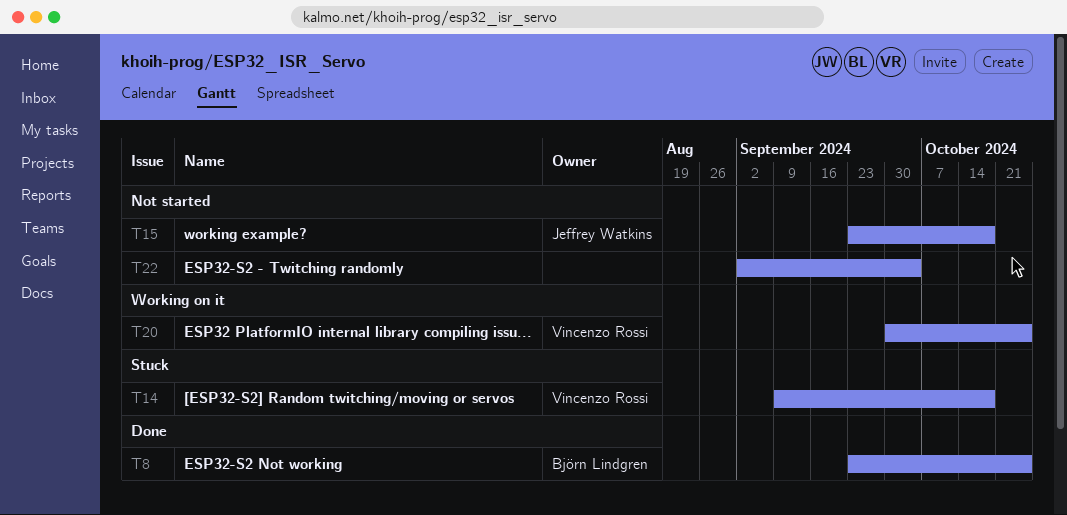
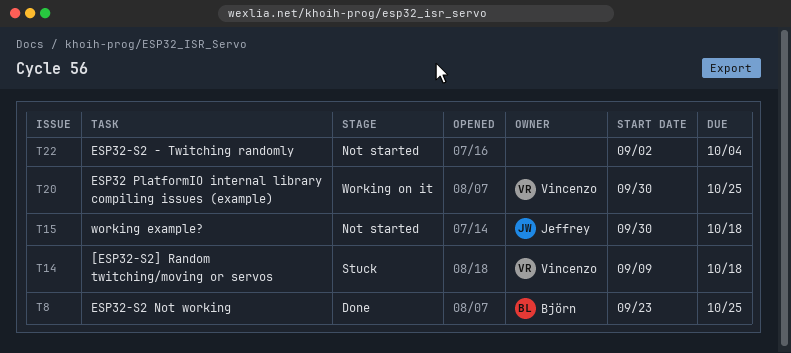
T15, start: Sep 23 -> Sep 30

